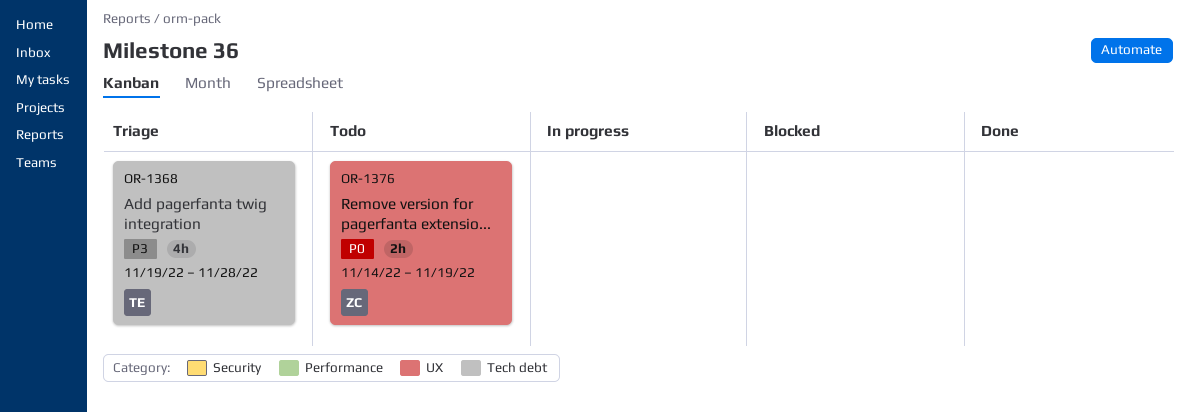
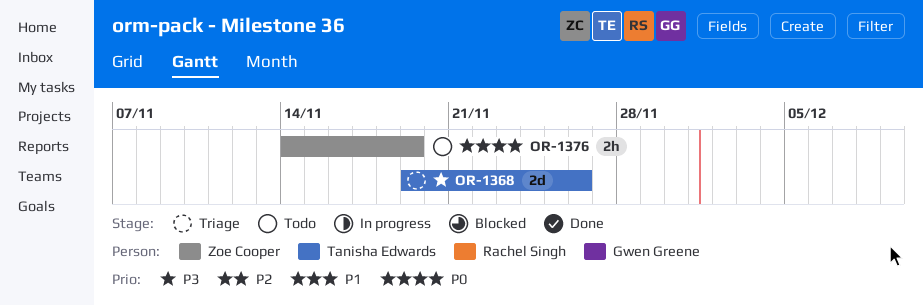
OR-1368, estimate: 4h -> 2d
OR-1368, due: Nov 28 -> Nov 26

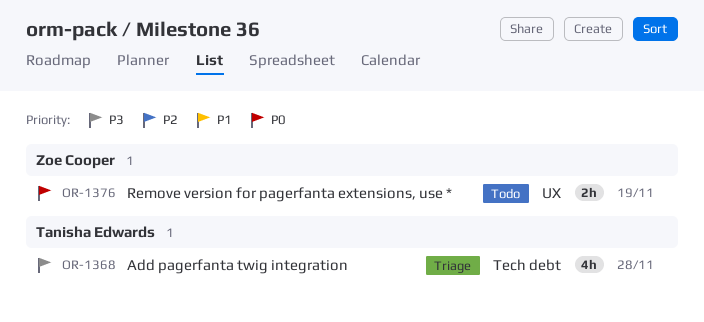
OR-1368, estimate: 2d -> 4h
OR-1368, due: Nov 26 -> Nov 28

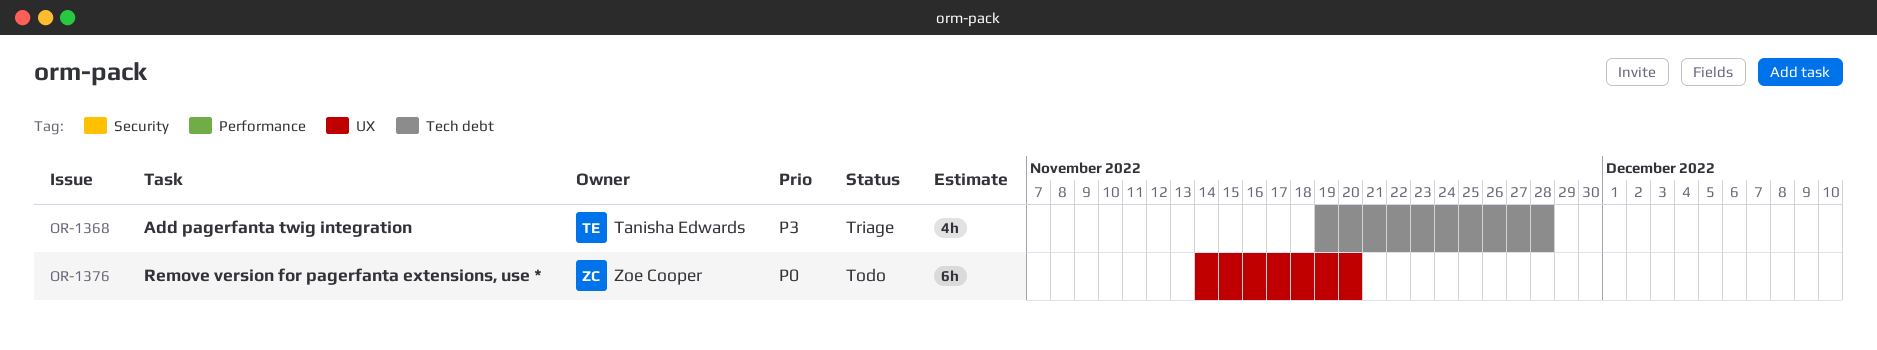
OR-1376, estimate: 2h -> 6h
OR-1376, due: Nov 19 -> Nov 20

